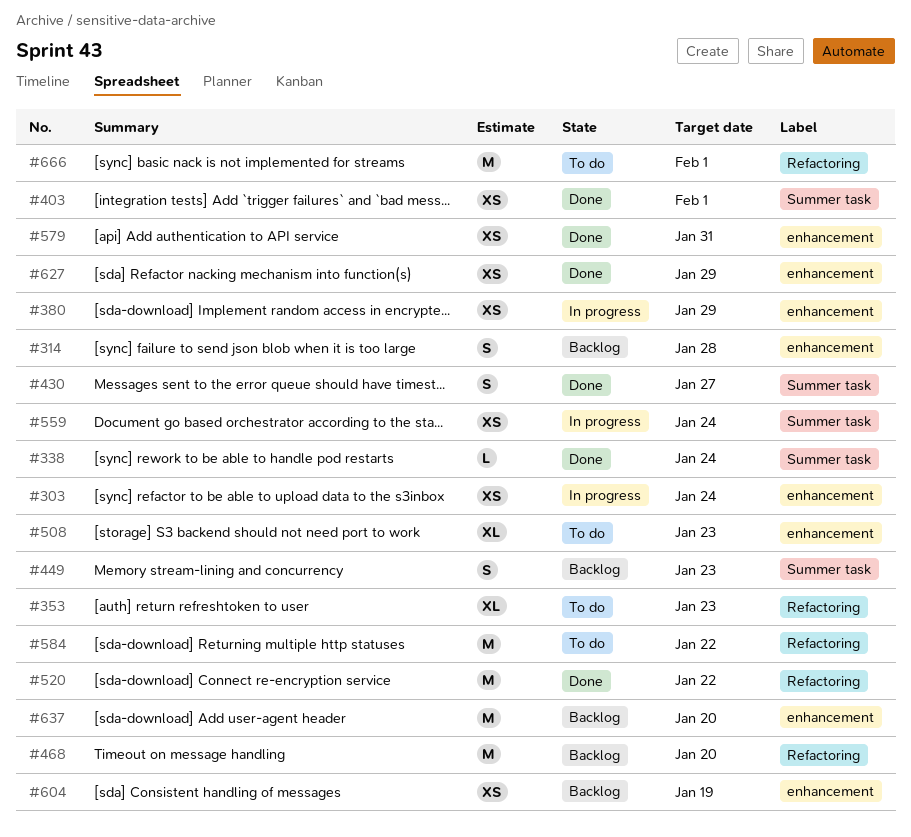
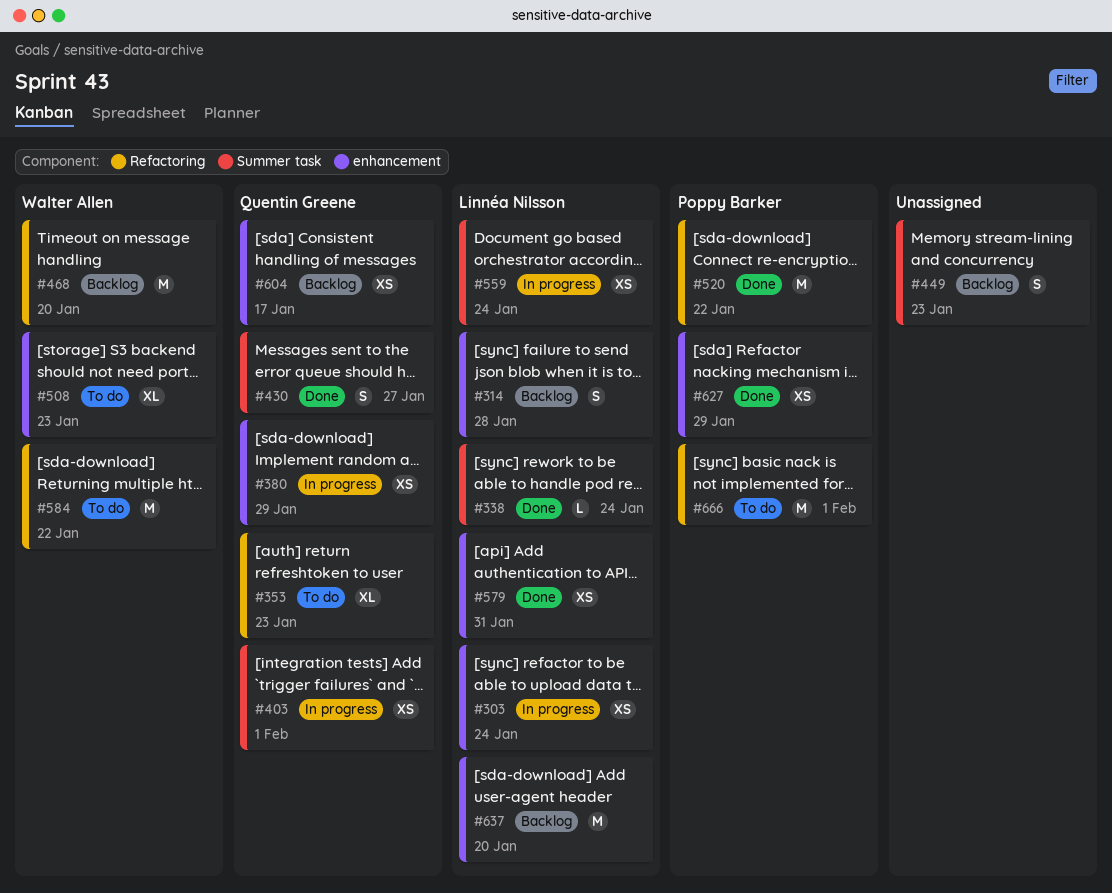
#403, status: Done -> In progress
#604, due: Jan 19 -> Jan 17

